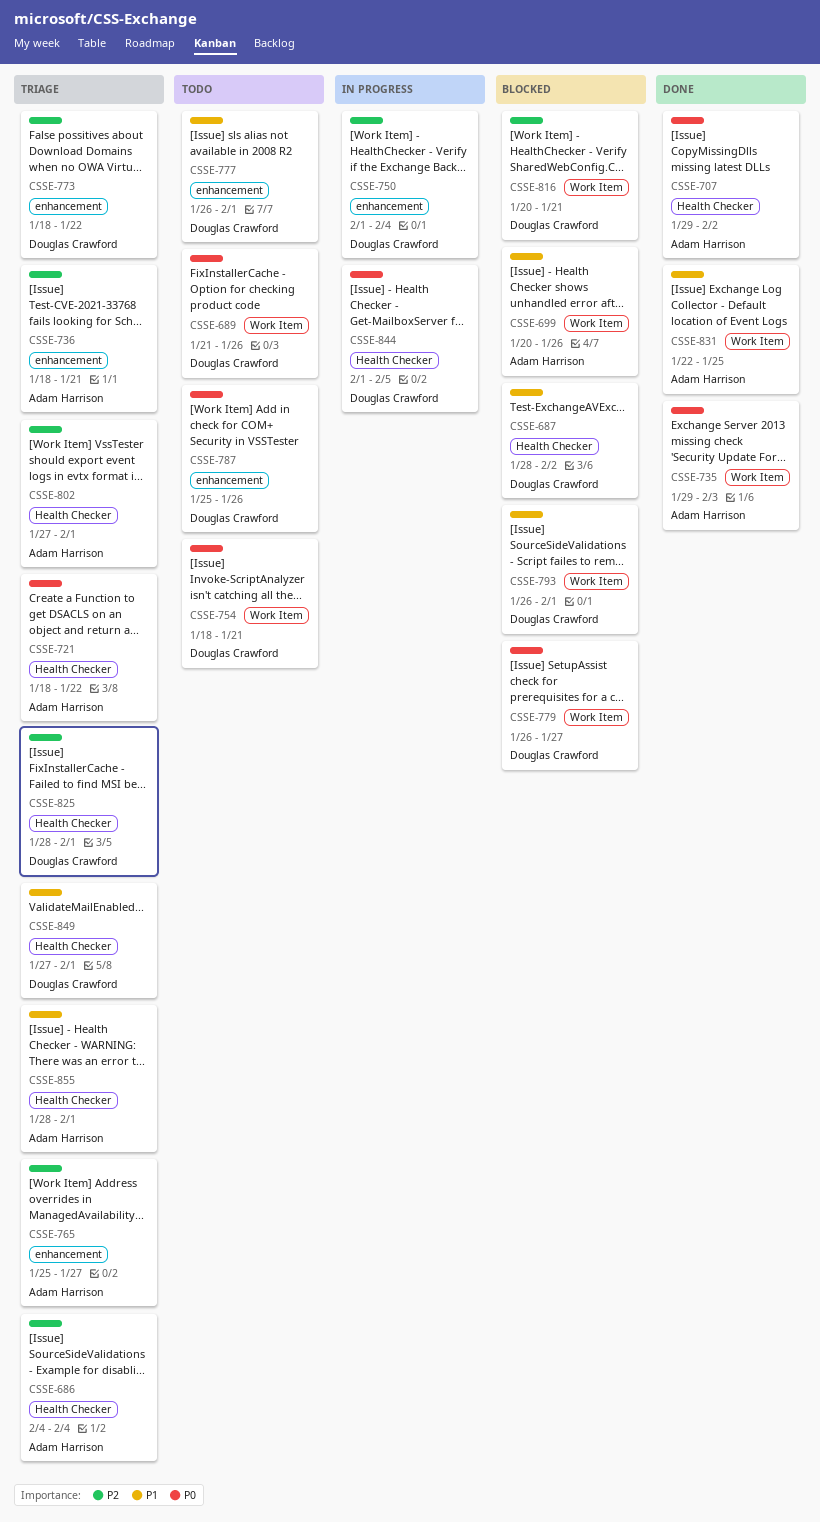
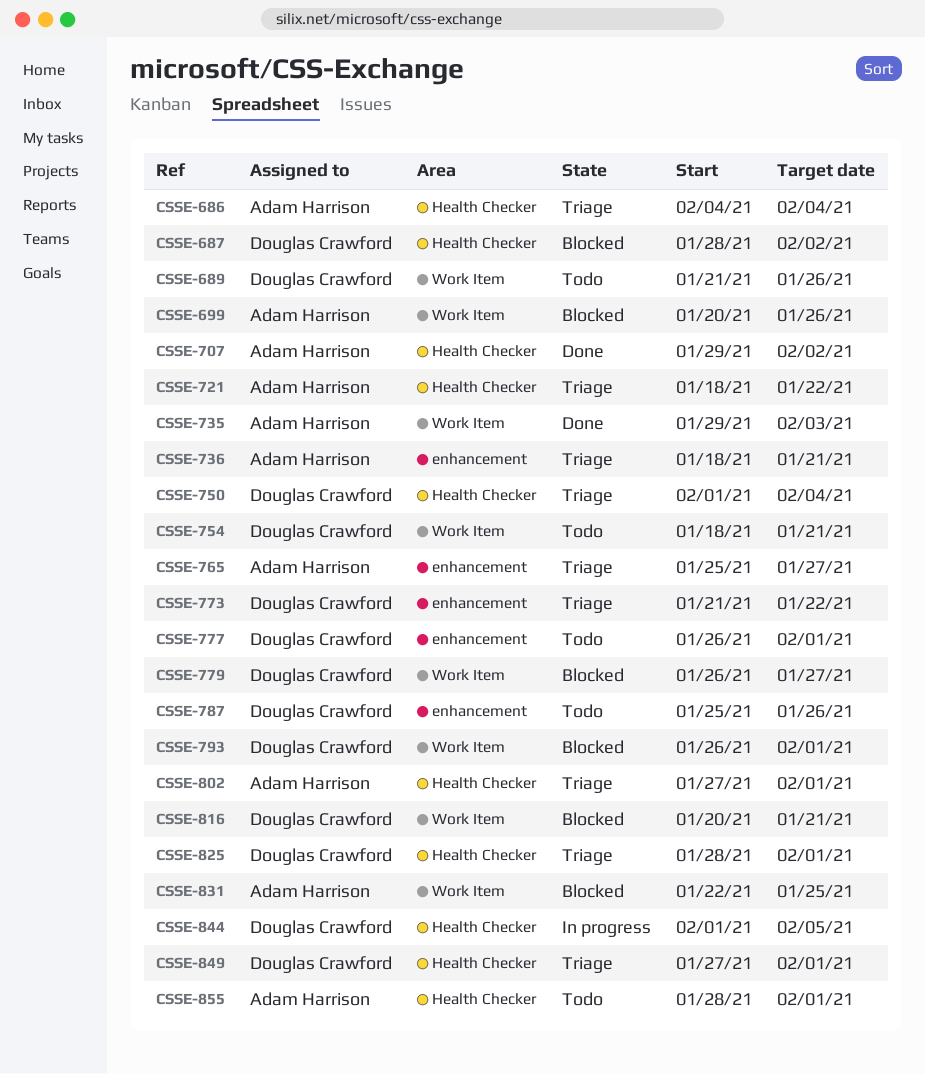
CSSE-750, status: In progress -> Triage
CSSE-750, label: enhancement -> Health Checker
CSSE-773, start: Jan 18 -> Jan 21
CSSE-831, status: Done -> Blocked
CSSE-855, status: Triage -> Todo

